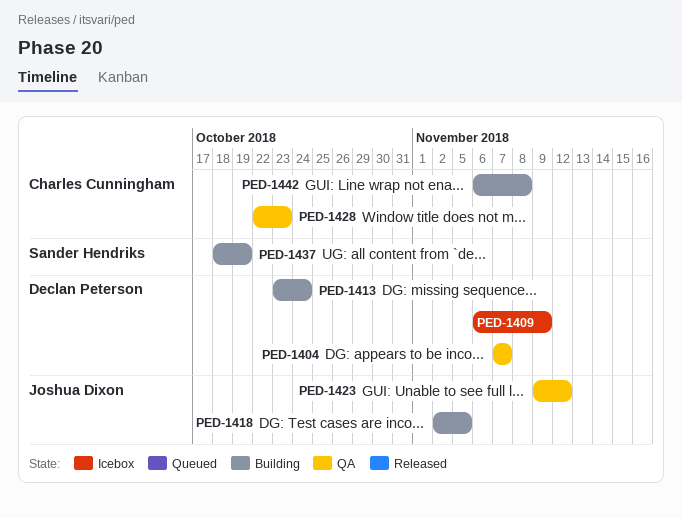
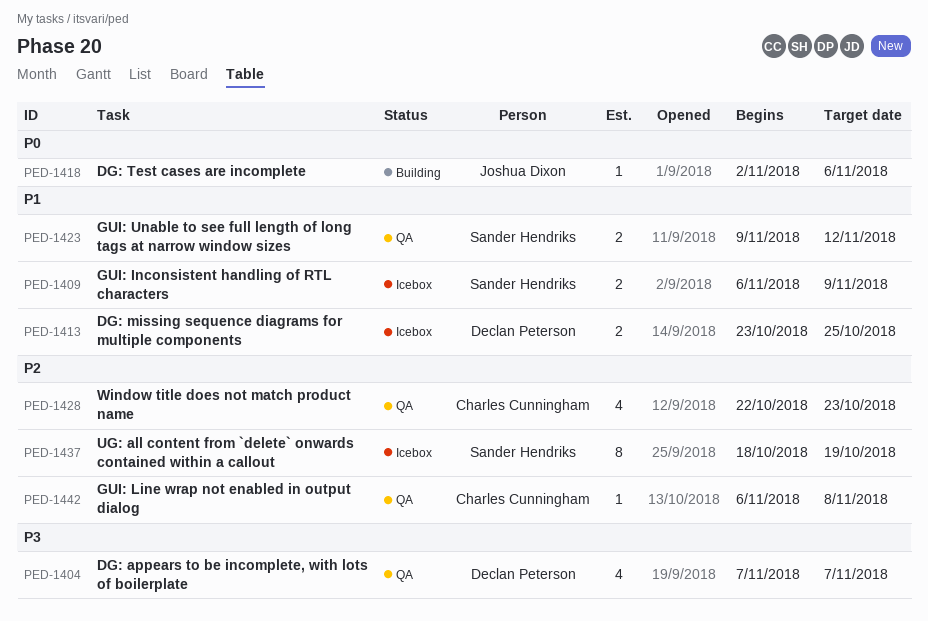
PED-1409, owner: Declan Peterson -> Sander Hendriks
PED-1413, status: Building -> Icebox
PED-1413, due: Oct 24 -> Oct 25
PED-1418, due: Nov 5 -> Nov 6
PED-1423, owner: Joshua Dixon -> Sander Hendriks
PED-1437, status: Building -> Icebox
PED-1442, status: Building -> QA

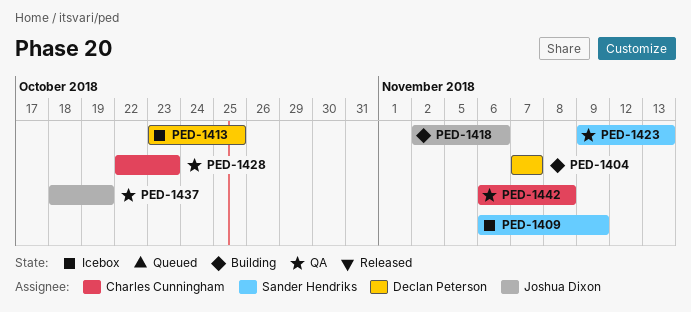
PED-1404, status: QA -> Building
PED-1423, due: Nov 12 -> Nov 13
PED-1437, status: Icebox -> QA
PED-1437, owner: Sander Hendriks -> Joshua Dixon

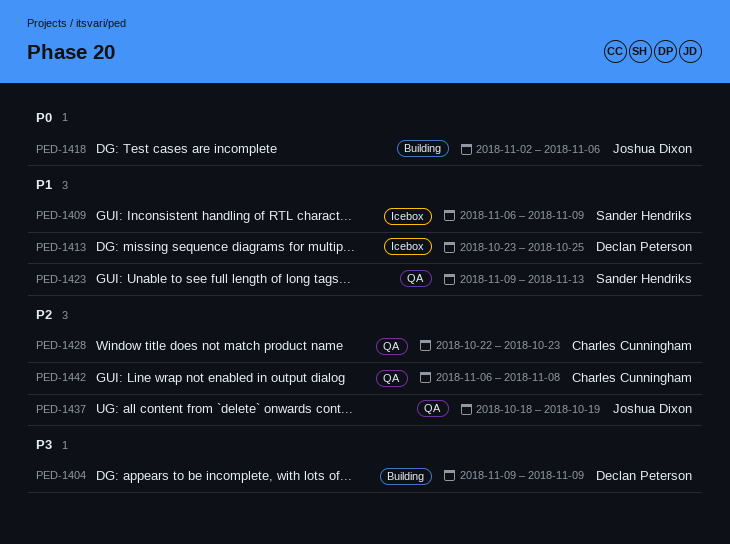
PED-1404, start: Nov 7 -> Nov 9
PED-1404, due: Nov 7 -> Nov 9

